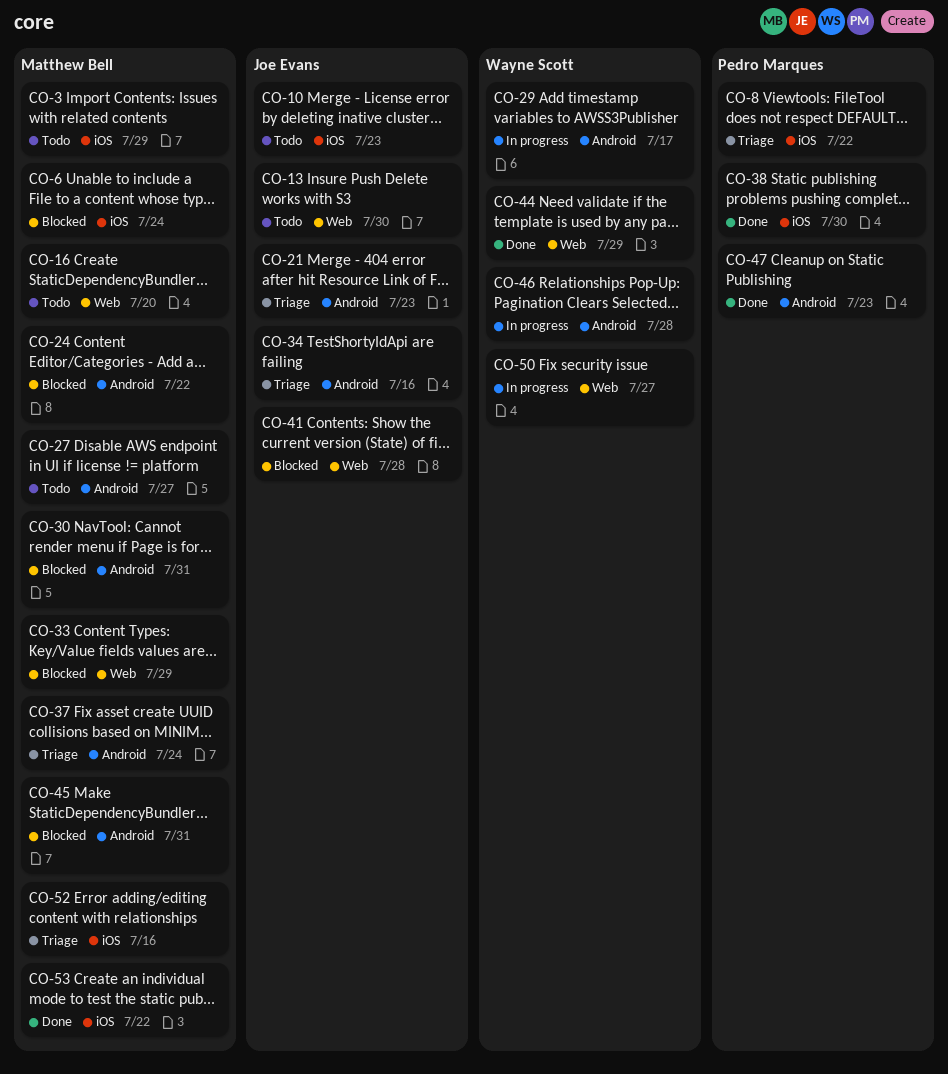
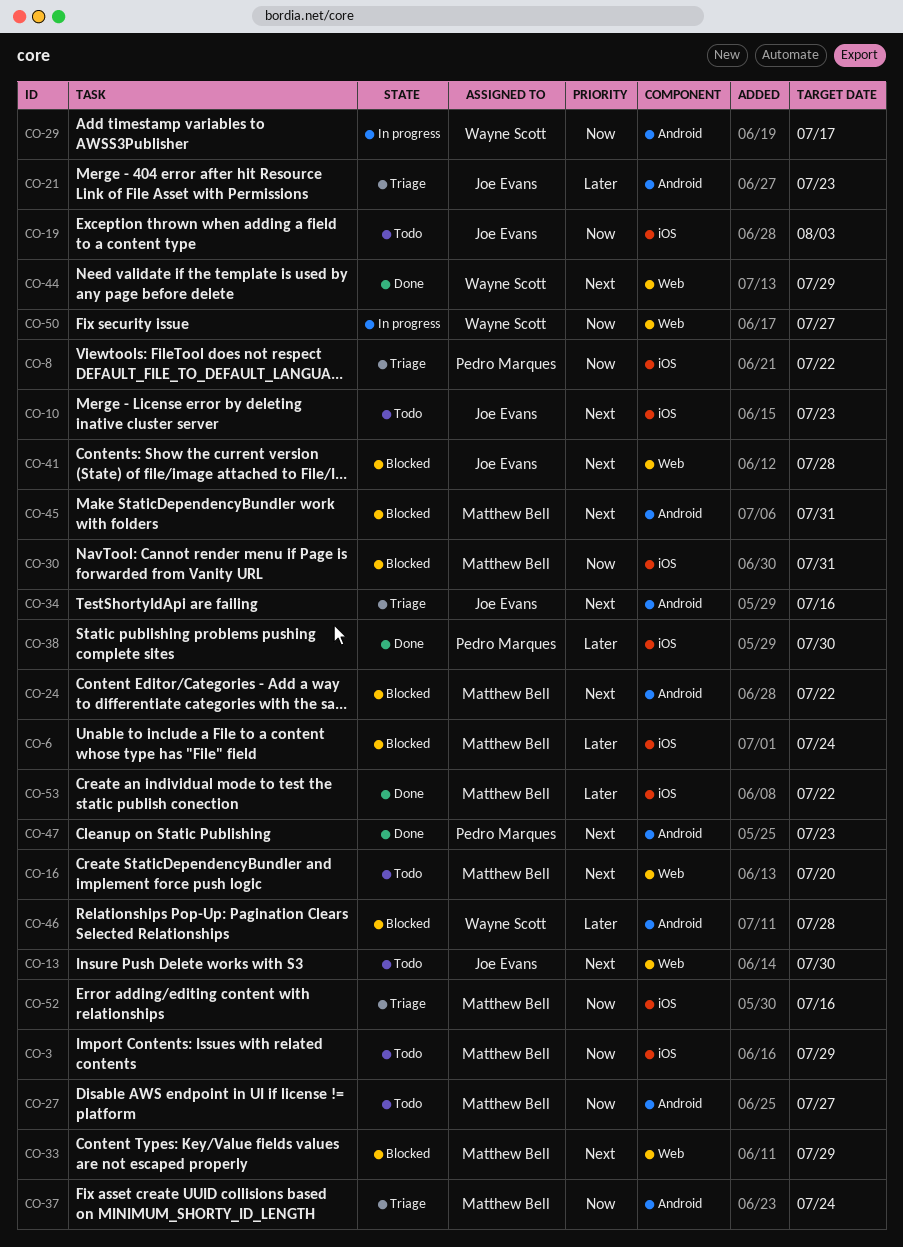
CO-19: none -> present
CO-30, label: Android -> iOS
CO-46, status: In progress -> Blocked

